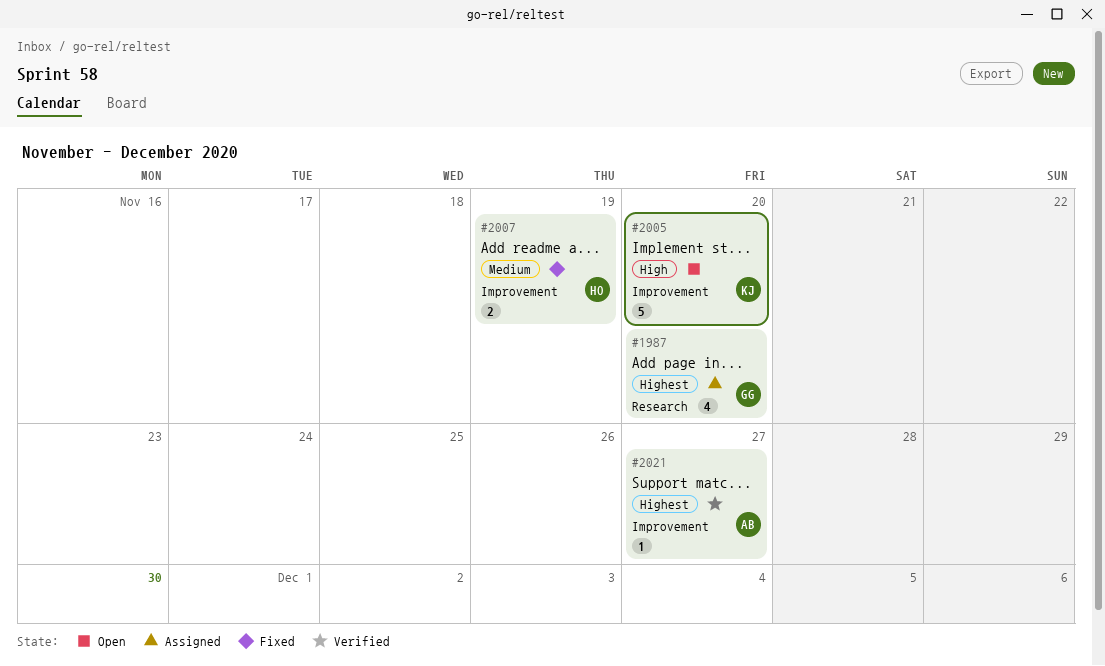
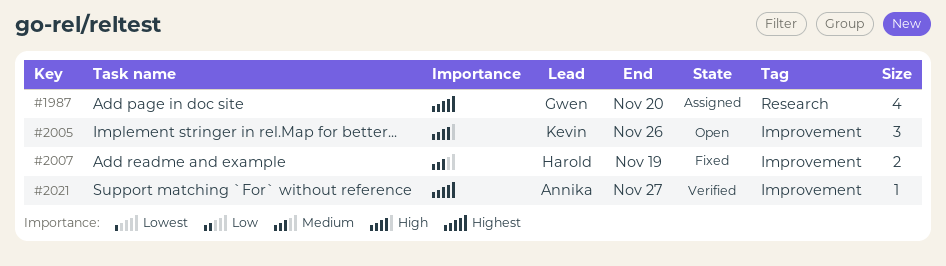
#2005, estimate: 5 -> 3
#2005, due: Nov 20 -> Nov 26

